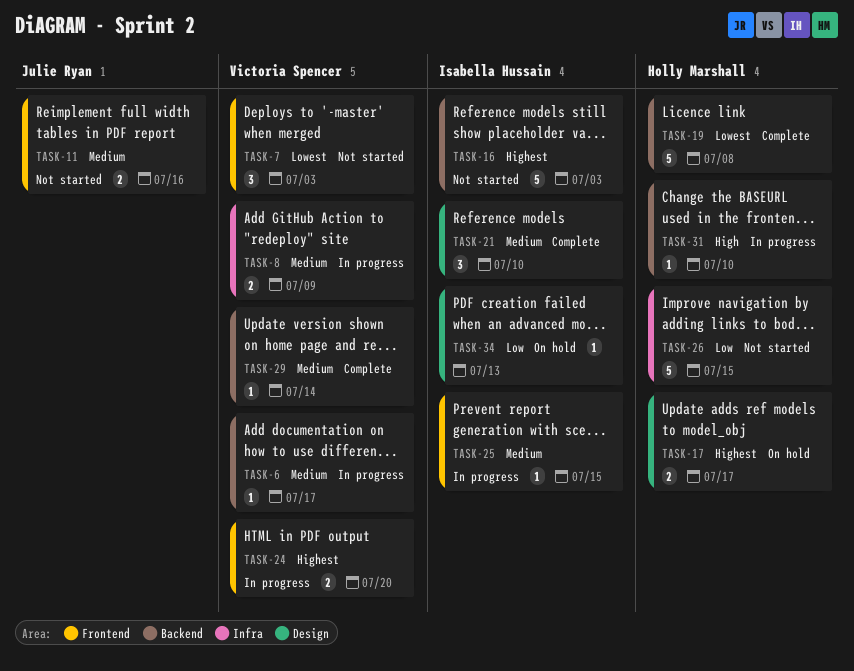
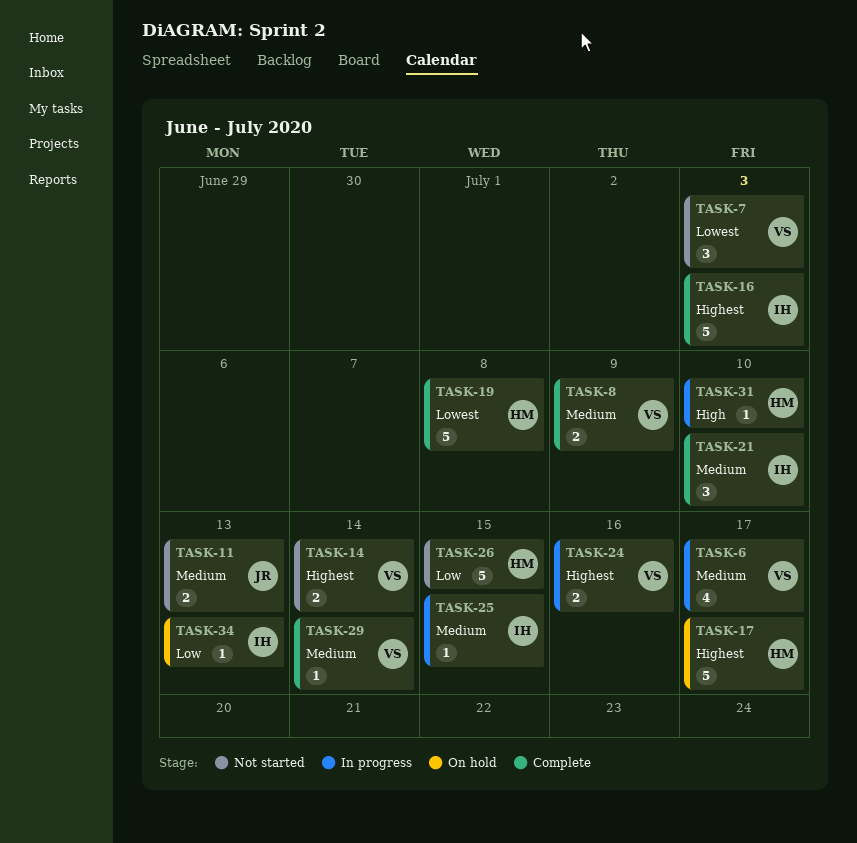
TASK-6, estimate: 1 -> 4
TASK-8, status: In progress -> Complete
TASK-11, due: Jul 16 -> Jul 13
TASK-14: none -> present
TASK-16, status: Not started -> Complete
TASK-17, estimate: 2 -> 5
TASK-24, due: Jul 20 -> Jul 16

